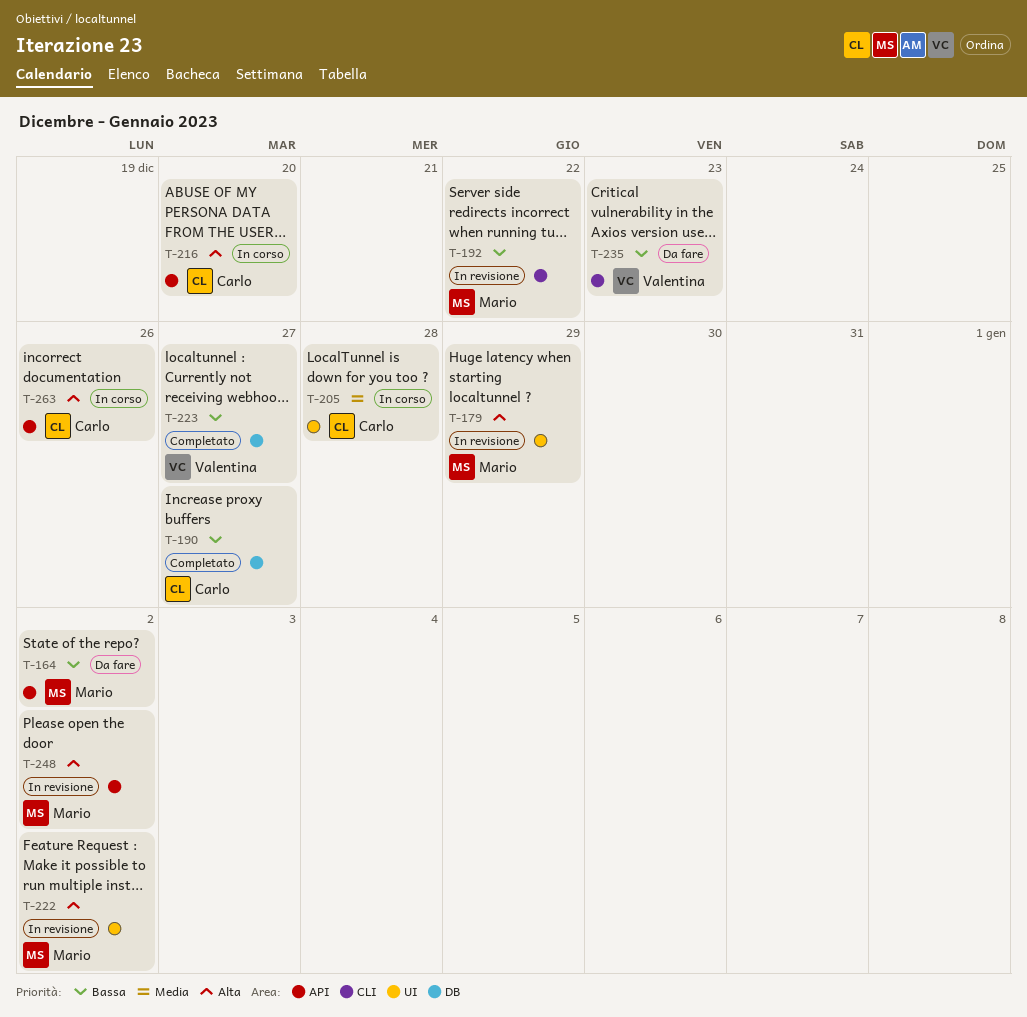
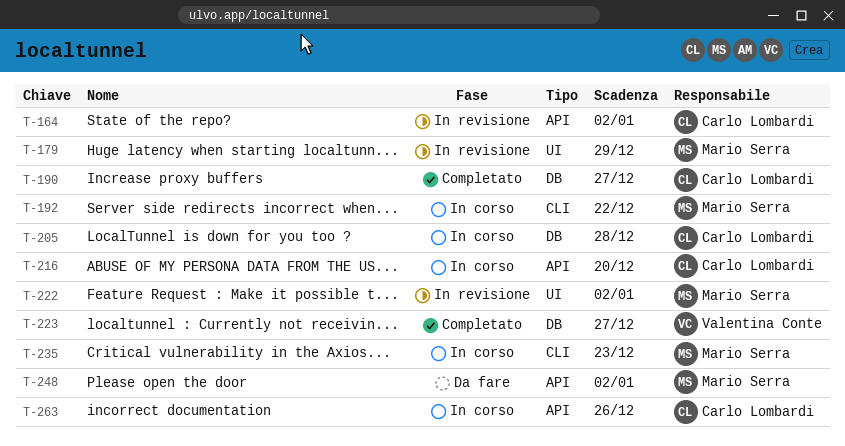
T-164, status: Da fare -> In revisione
T-164, owner: Mario Serra -> Carlo Lombardi
T-192, status: In revisione -> In corso
T-205, label: UI -> DB
T-235, status: Da fare -> In corso
T-235, owner: Valentina Conte -> Mario Serra
T-248, status: In revisione -> Da fare

